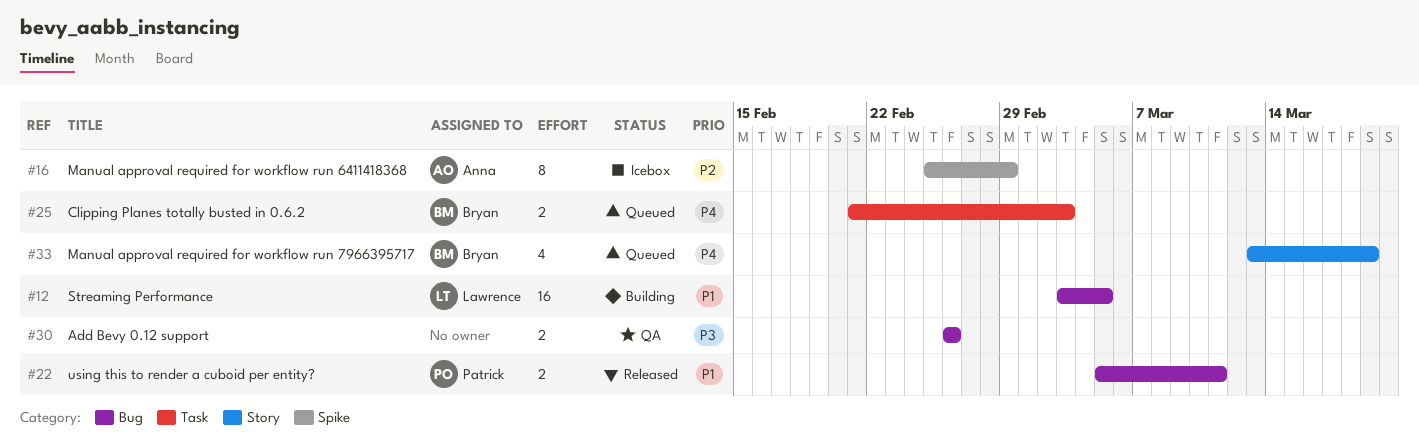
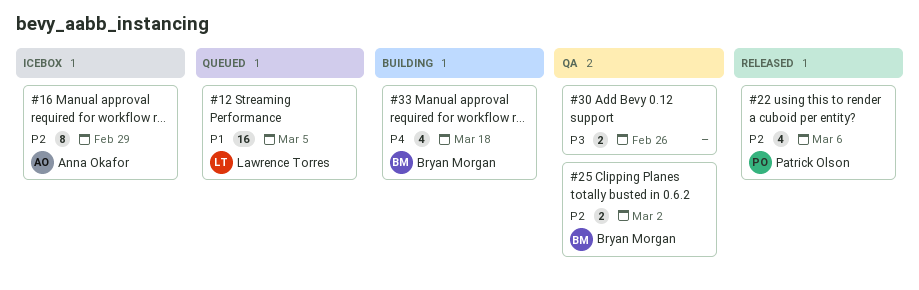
#12, status: Building -> Queued
#22, priority: P1 -> P2
#22, estimate: 2 -> 4
#22, due: Mar 11 -> Mar 6
#25, status: Queued -> QA
#25, priority: P4 -> P2
#25, due: Mar 3 -> Mar 2
#33, status: Queued -> Building
#33, due: Mar 19 -> Mar 18

